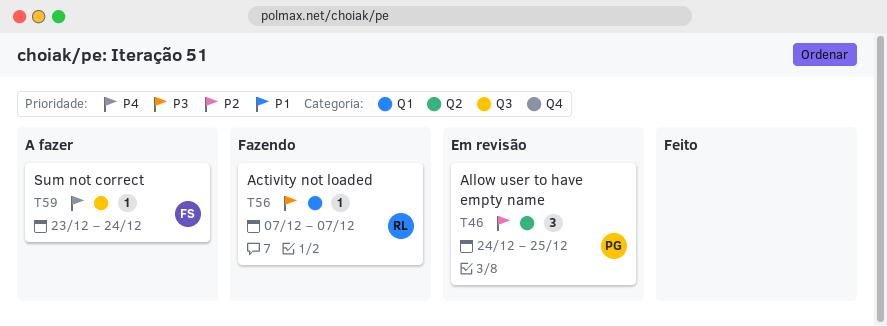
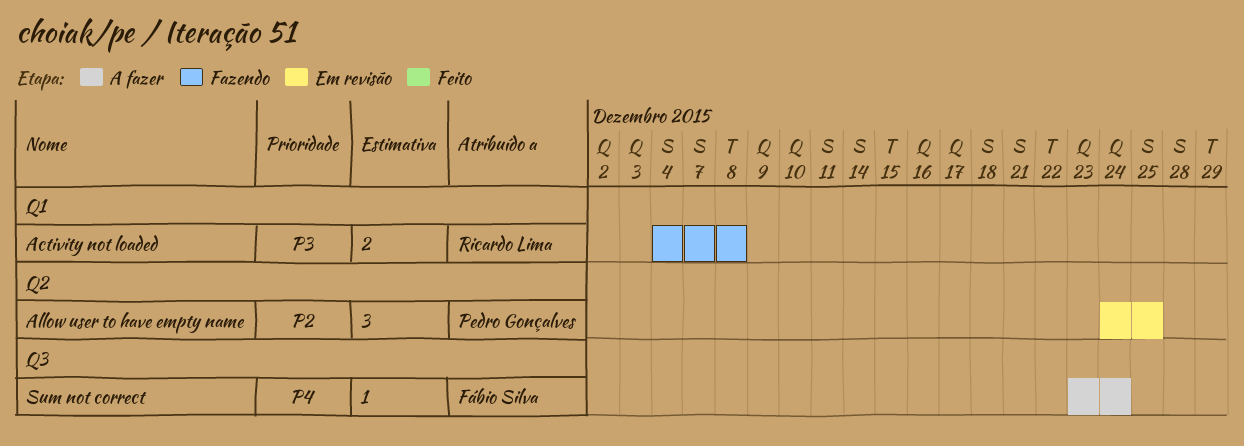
Activity not loaded, estimate: 1 -> 2
Activity not loaded, start: Dec 7 -> Dec 4
Activity not loaded, due: Dec 7 -> Dec 8

